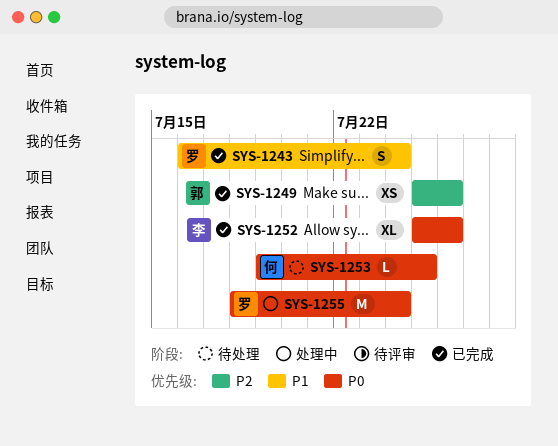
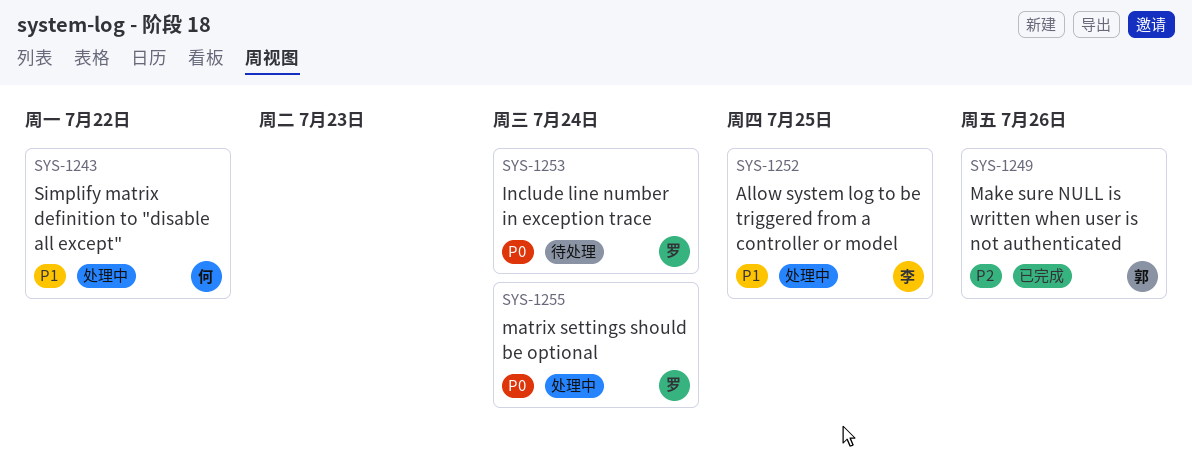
SYS-1243, status: 已完成 -> 处理中
SYS-1243, owner: 罗 -> 何
SYS-1243, due: Jul 24 -> Jul 22
SYS-1252, status: 已完成 -> 处理中
SYS-1252, priority: P0 -> P1
SYS-1252, due: Jul 26 -> Jul 25
SYS-1253, owner: 何 -> 罗
SYS-1253, due: Jul 25 -> Jul 24

